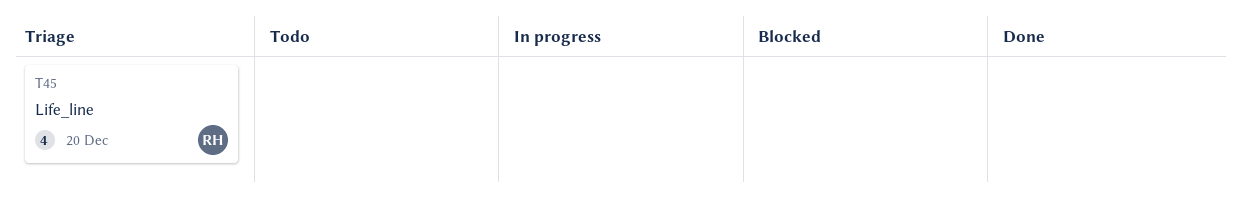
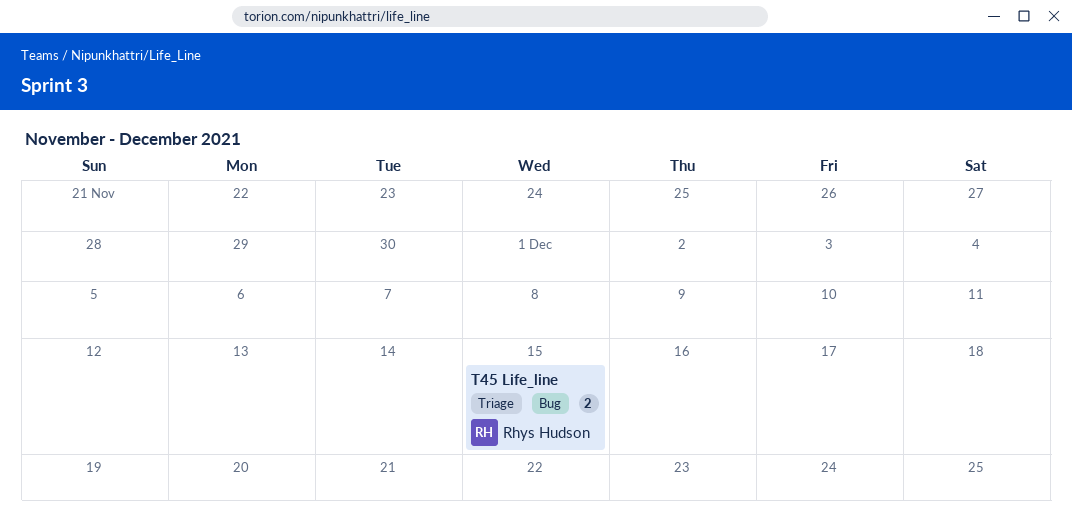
T45, estimate: 4 -> 2
T45, due: Dec 20 -> Dec 15

